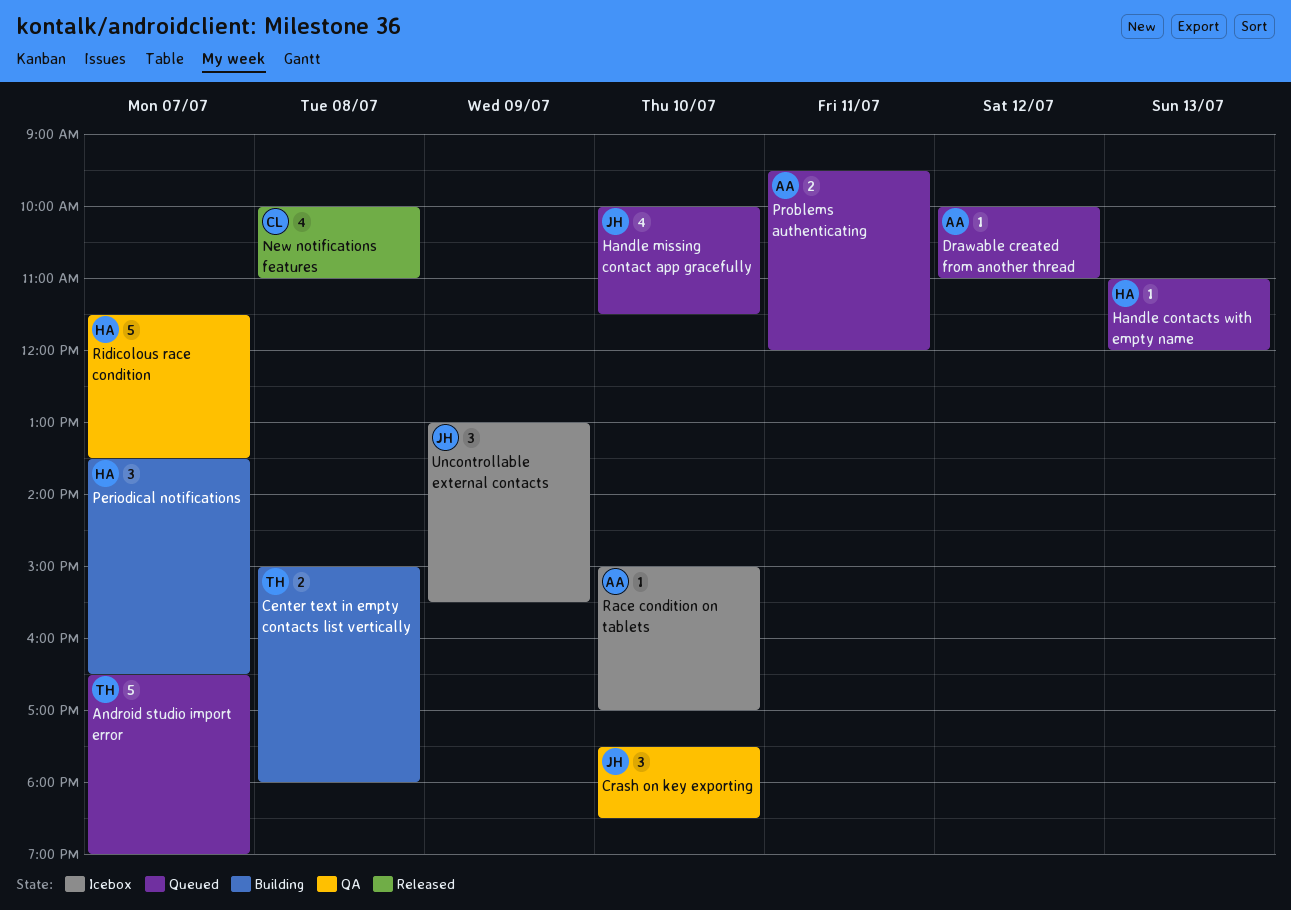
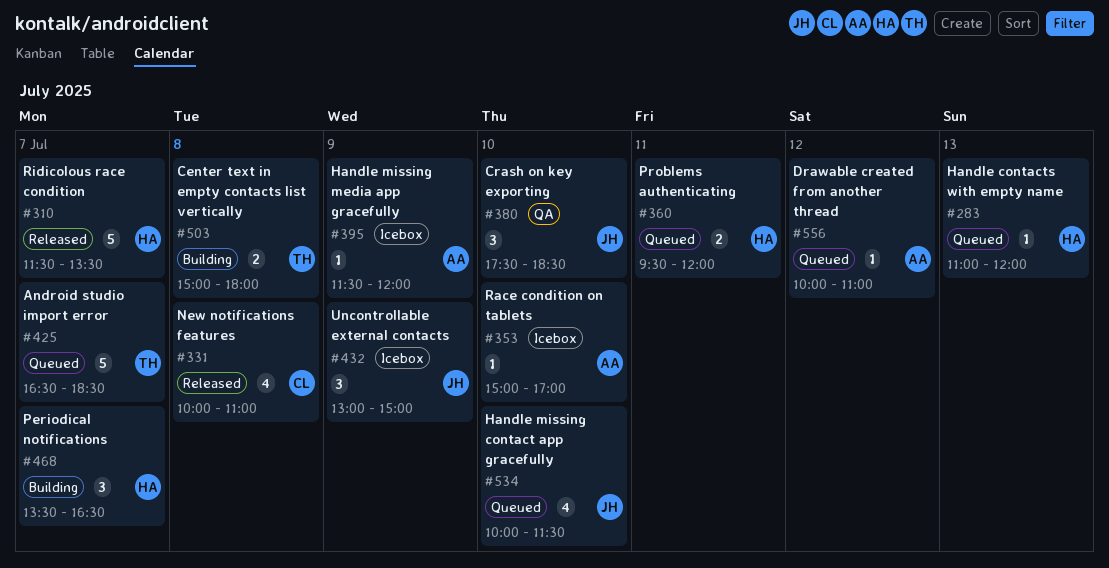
Android studio import error, ends: 19:00 -> 18:30
Handle missing media app gracefully: none -> present
Problems authenticating, owner: AA -> HA
Ridicolous race condition, status: QA -> Released
Uncontrollable external contacts, ends: 15:30 -> 15:00

